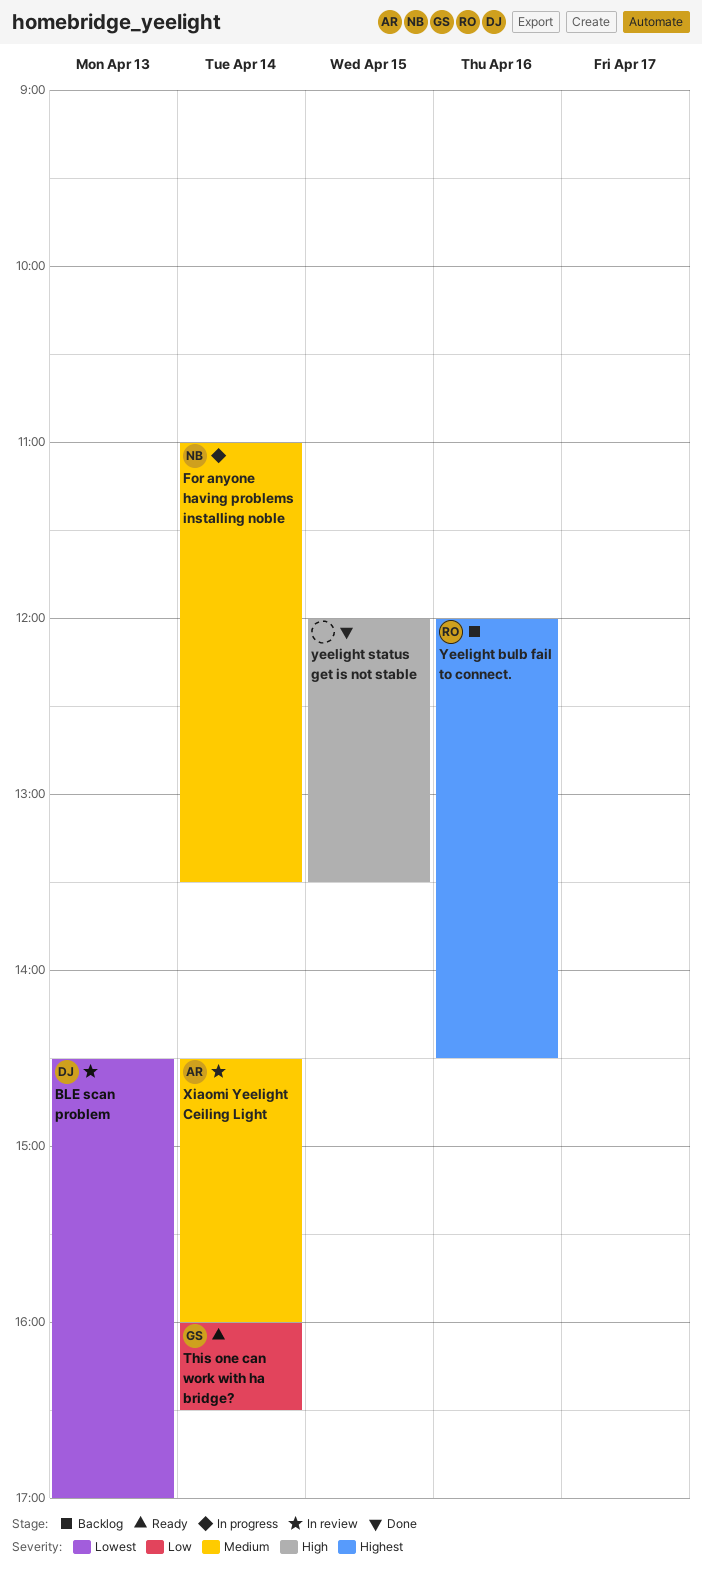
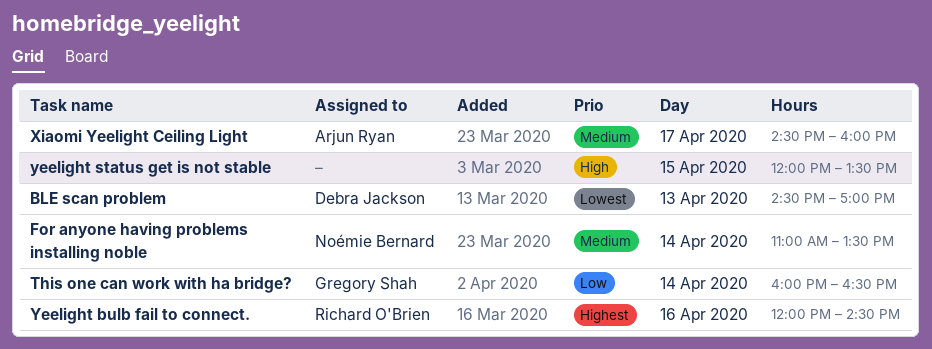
Xiaomi Yeelight Ceiling Light, day: Apr 14 -> Apr 17

